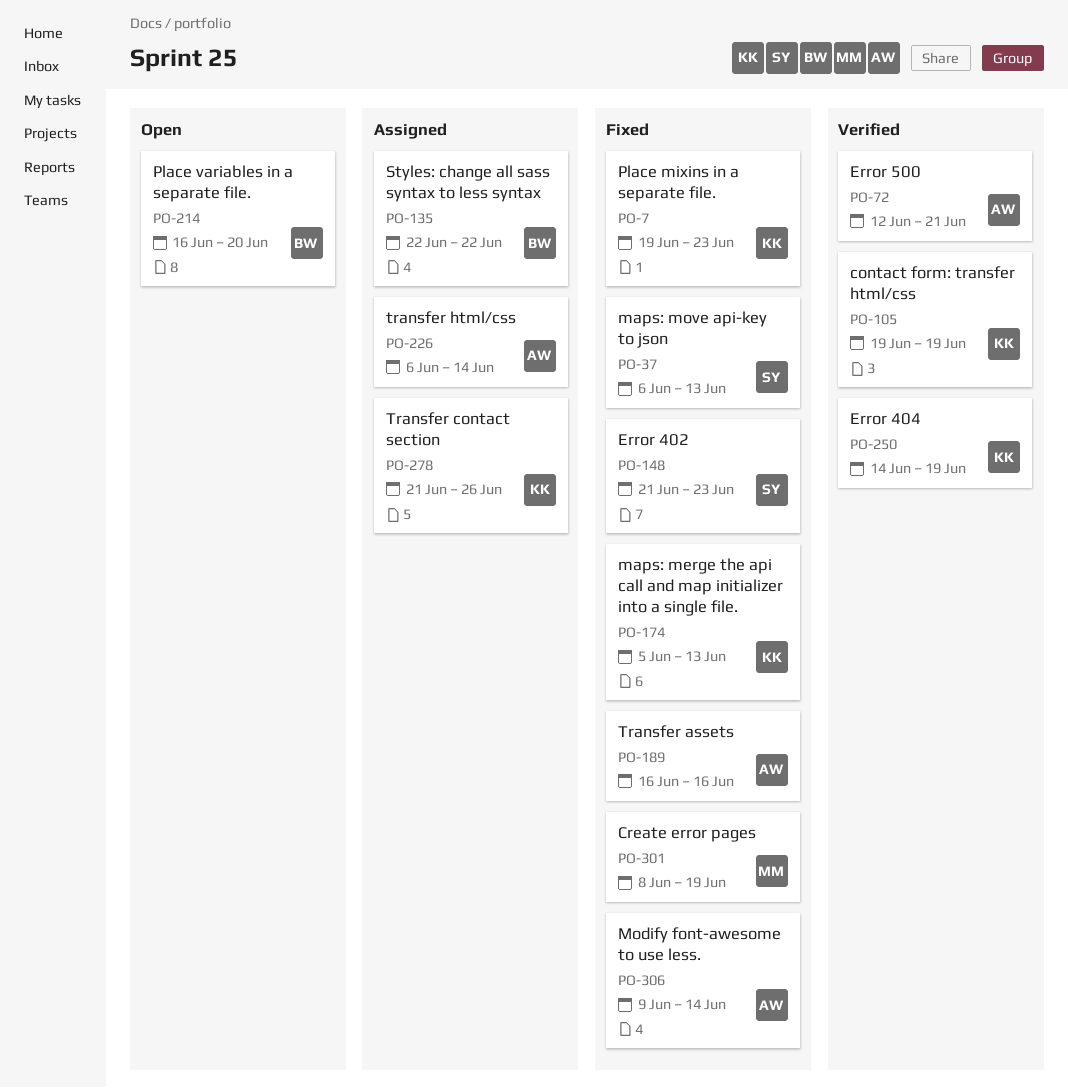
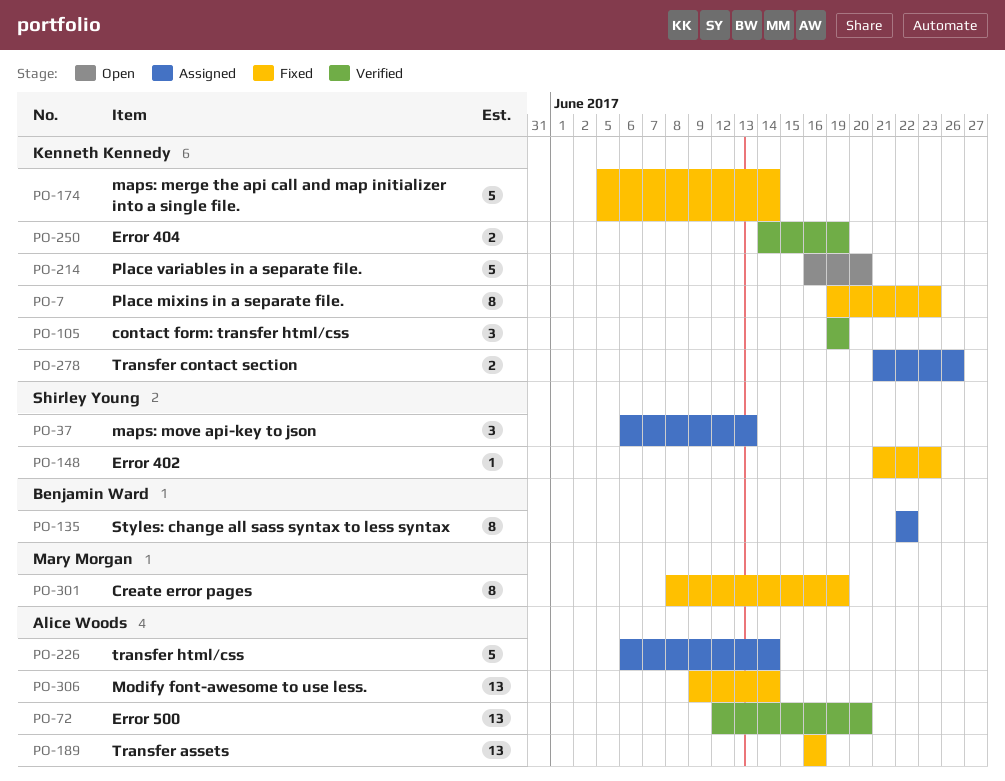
PO-37, status: Fixed -> Assigned
PO-72, due: Jun 21 -> Jun 20
PO-174, due: Jun 13 -> Jun 14
PO-214, owner: Benjamin Ward -> Kenneth Kennedy

